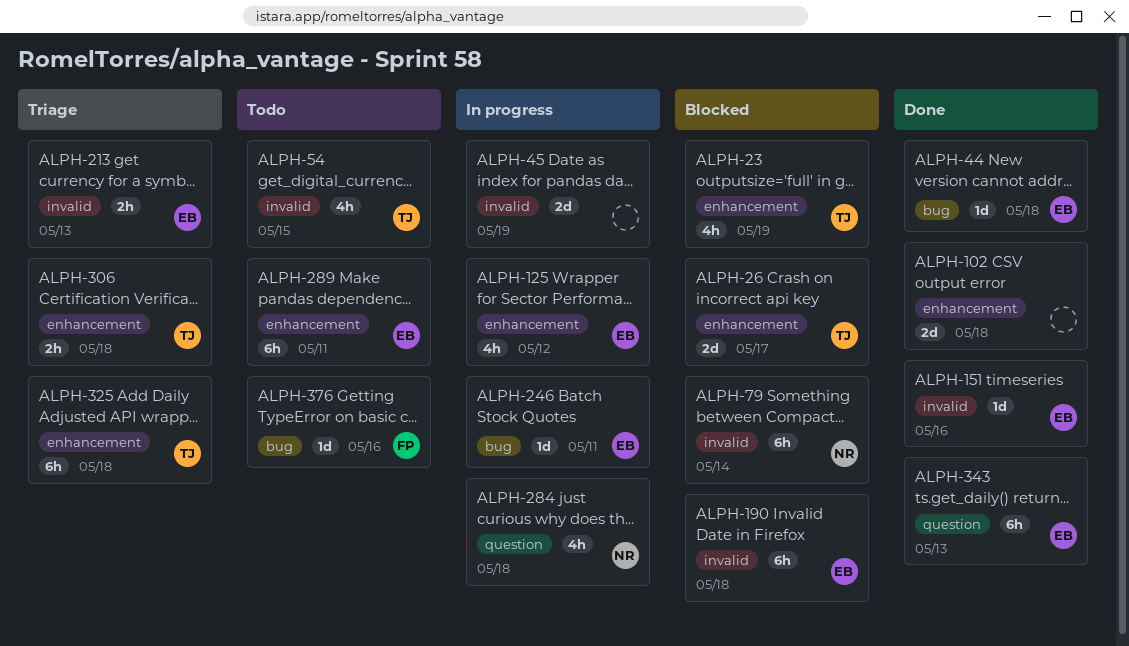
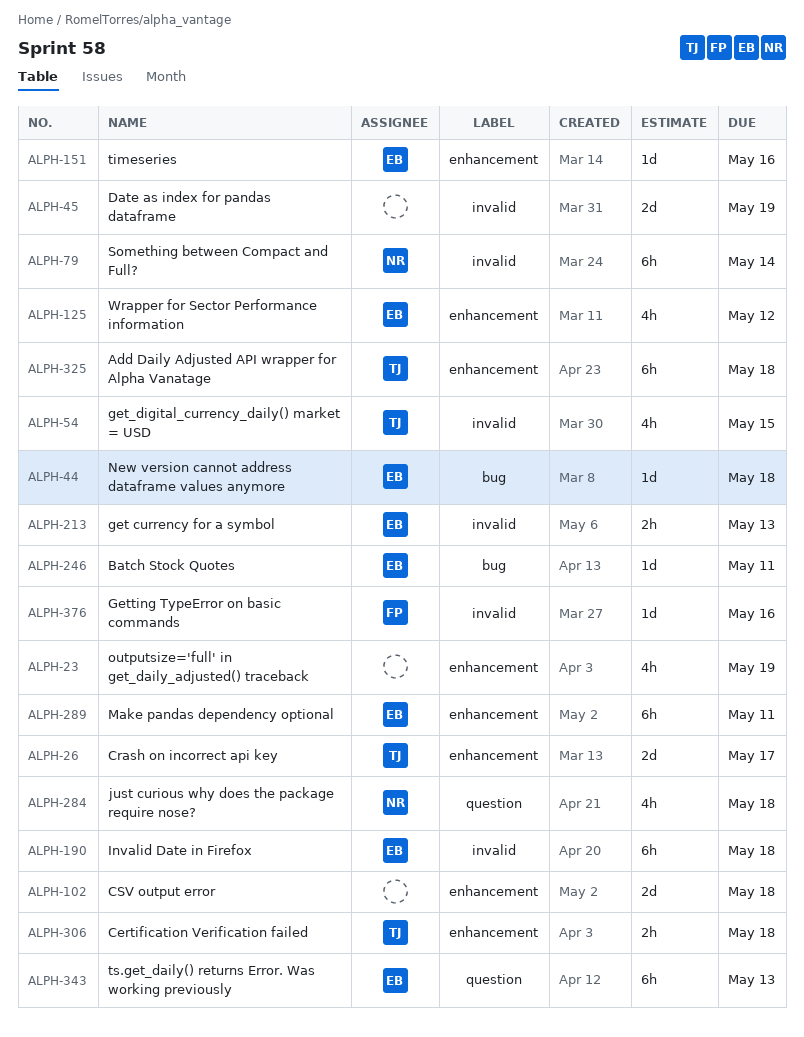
ALPH-23, owner: TJ -> none
ALPH-151, label: invalid -> enhancement
ALPH-376, label: bug -> invalid

